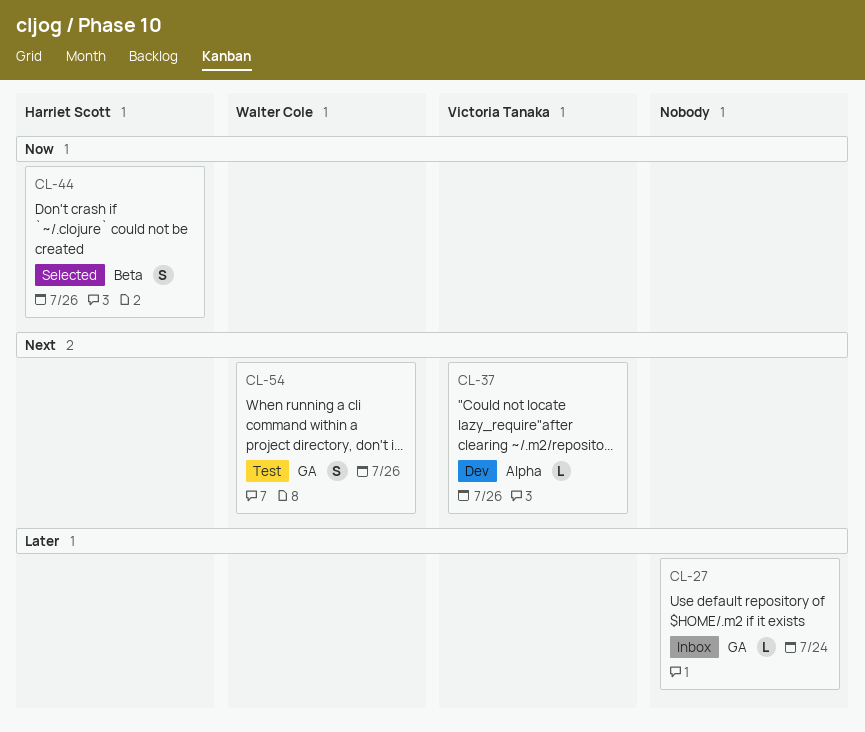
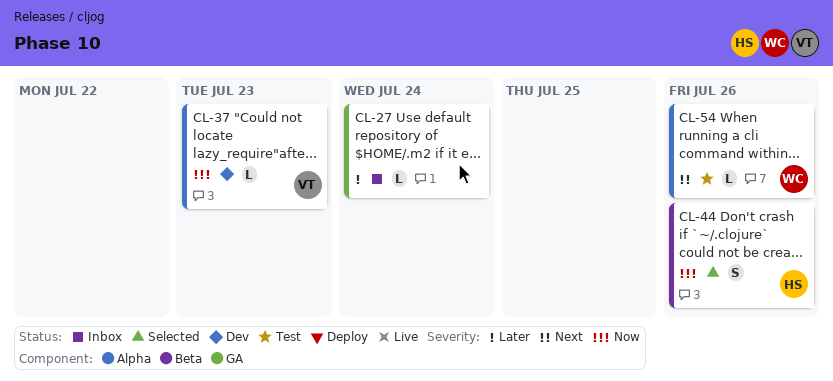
CL-37, priority: Next -> Now
CL-37, due: Jul 26 -> Jul 23
CL-54, label: GA -> Alpha
CL-54, estimate: S -> L

